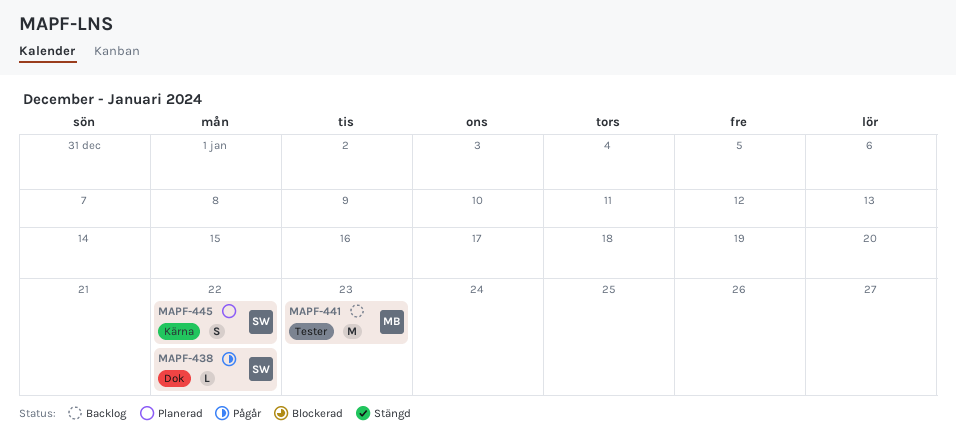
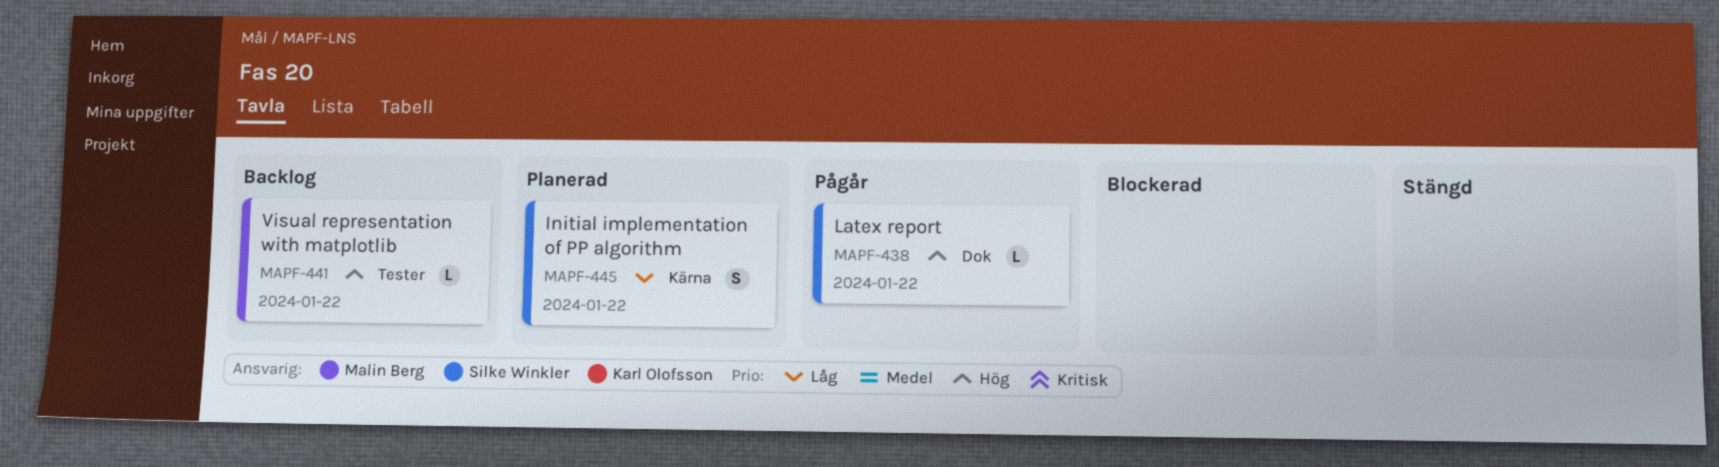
MAPF-441, estimate: M -> L
MAPF-441, due: Jan 23 -> Jan 22

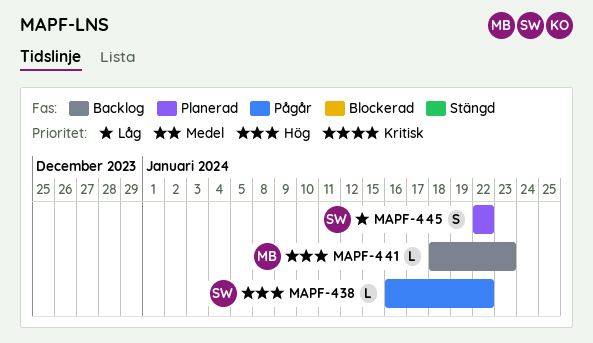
MAPF-441, due: Jan 22 -> Jan 23

